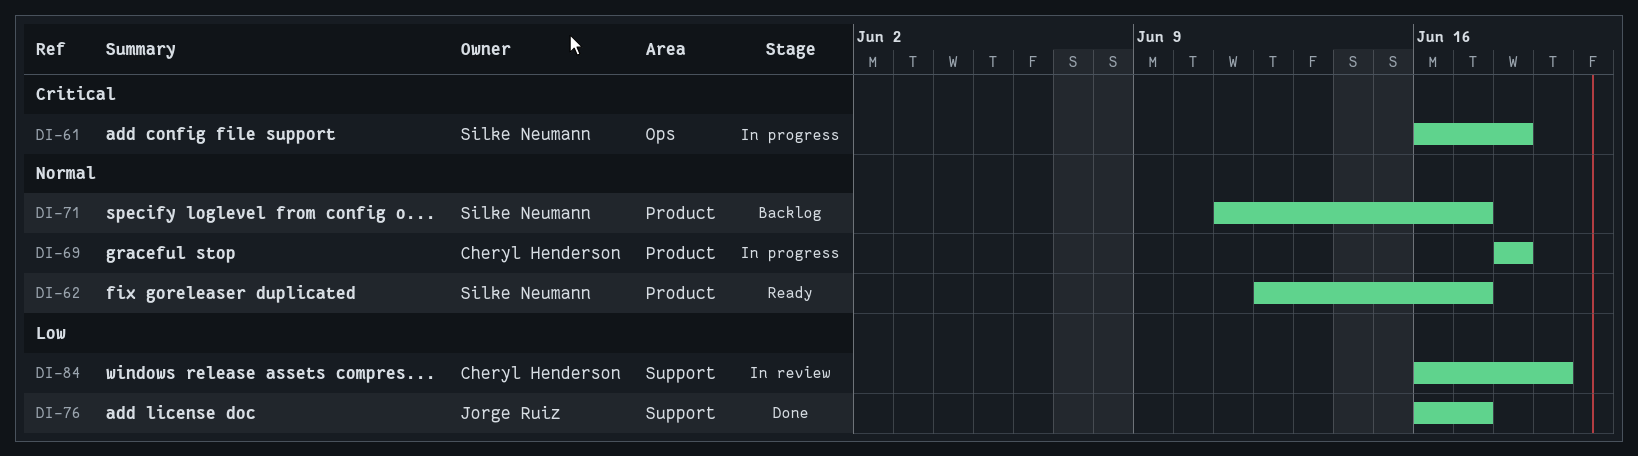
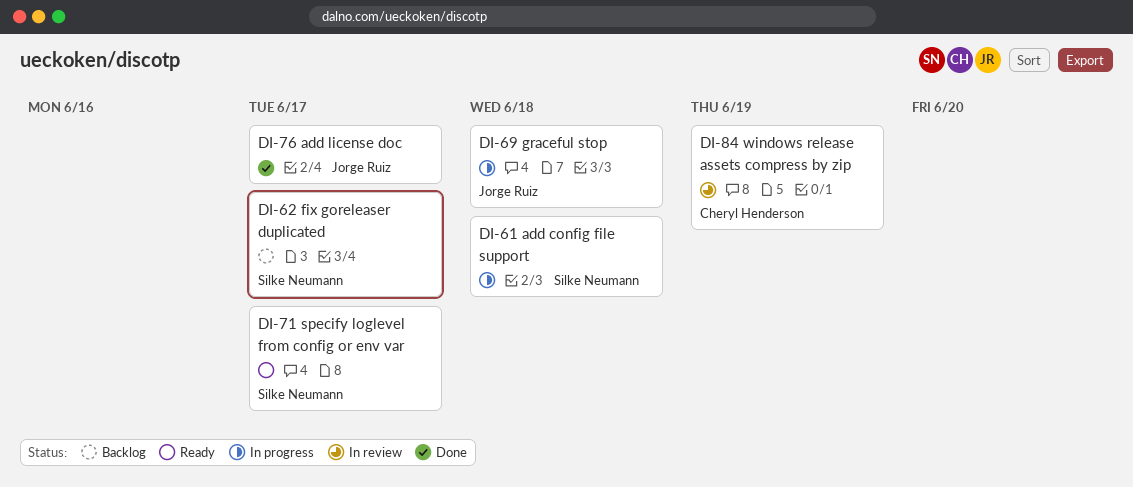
DI-62, status: Ready -> Backlog
DI-69, owner: Cheryl Henderson -> Jorge Ruiz
DI-71, status: Backlog -> Ready

